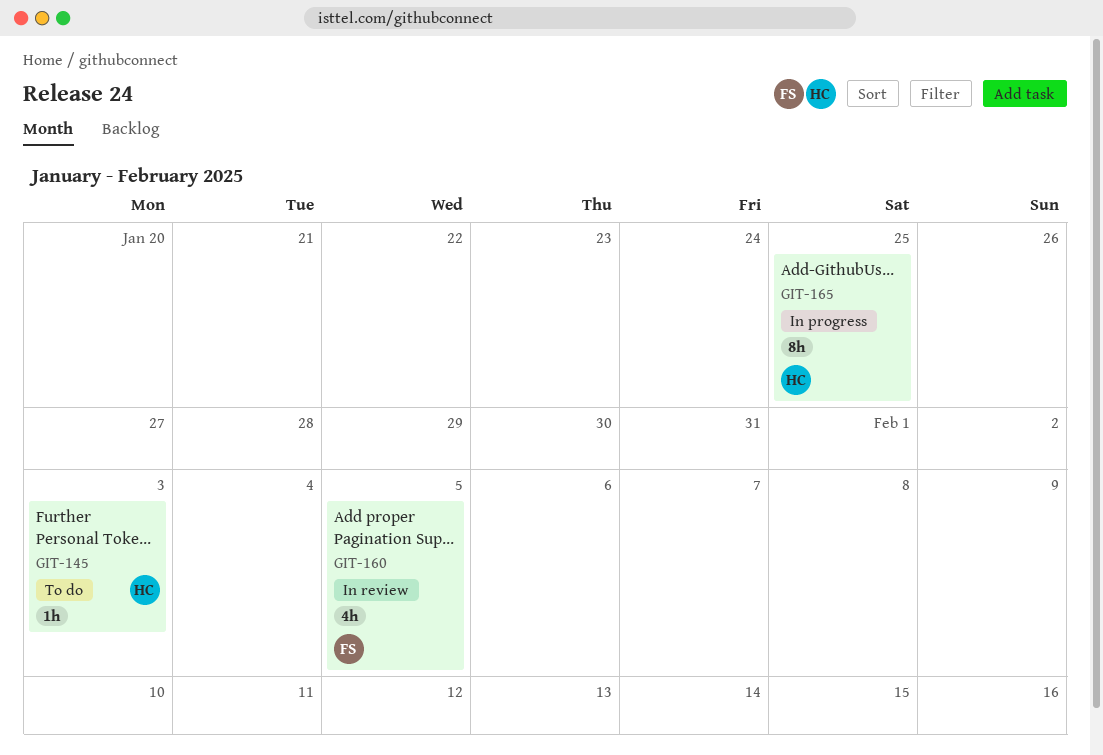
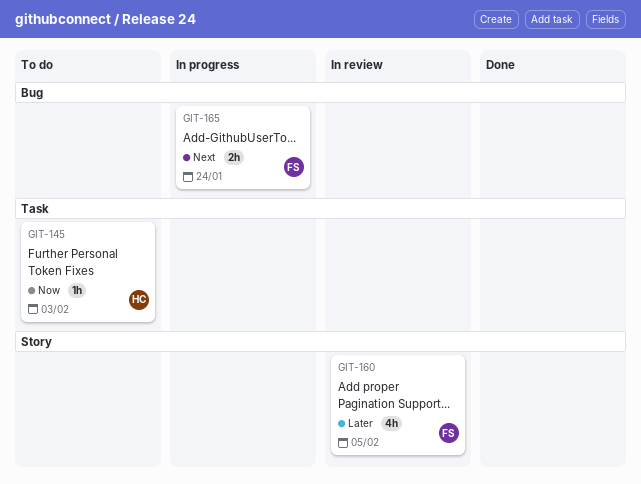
GIT-165, owner: HC -> FS
GIT-165, estimate: 8h -> 2h
GIT-165, due: Jan 25 -> Jan 24

